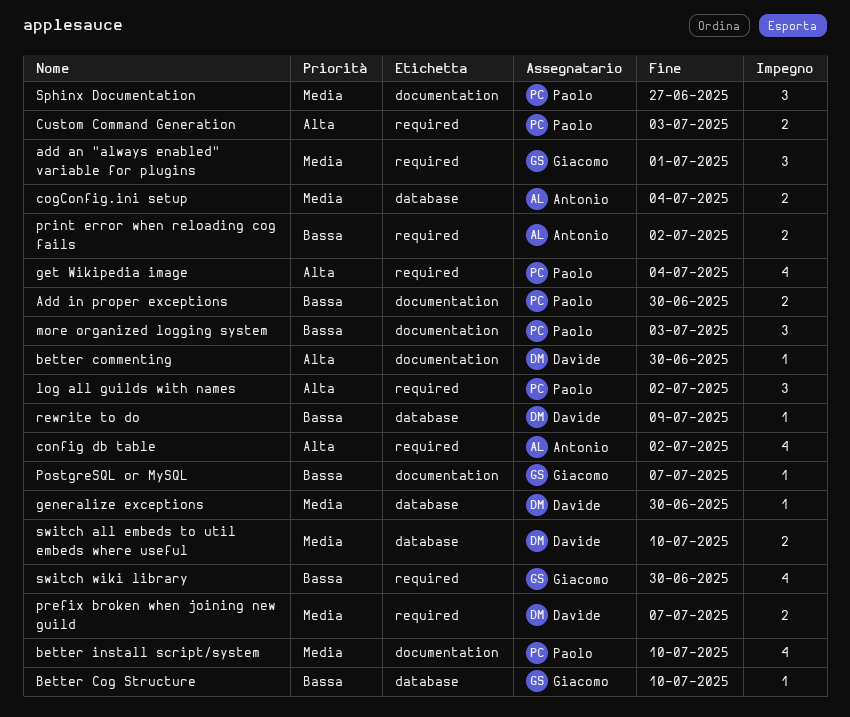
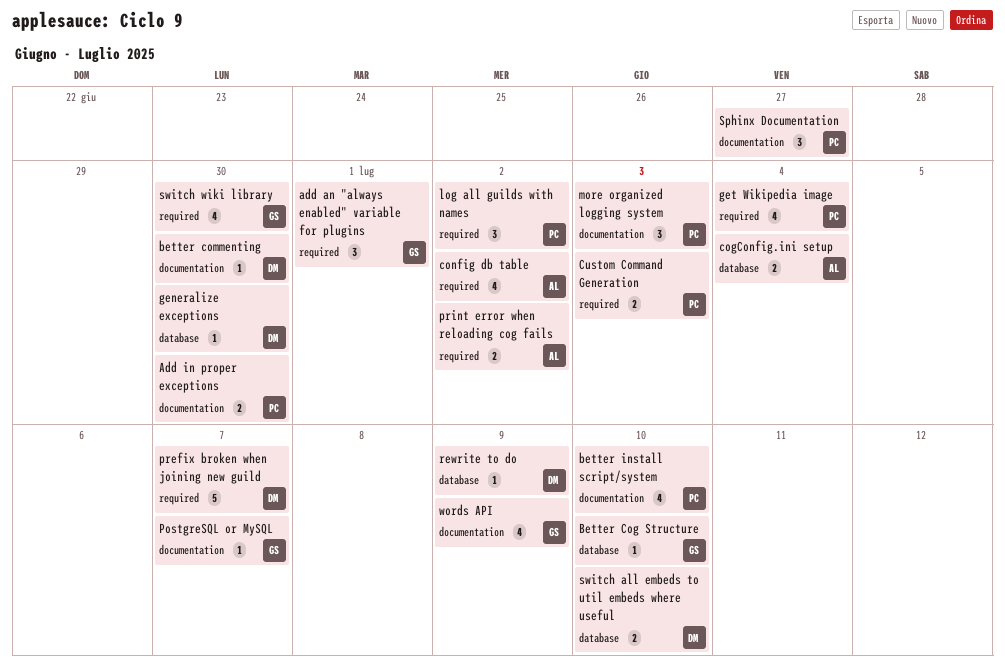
prefix broken when joining new guild, estimate: 2 -> 5
words API: none -> present

